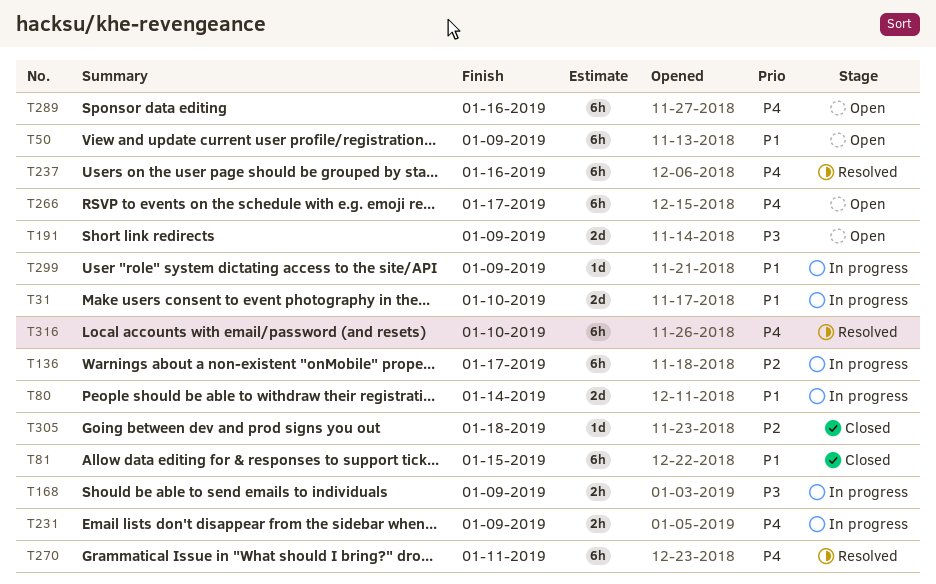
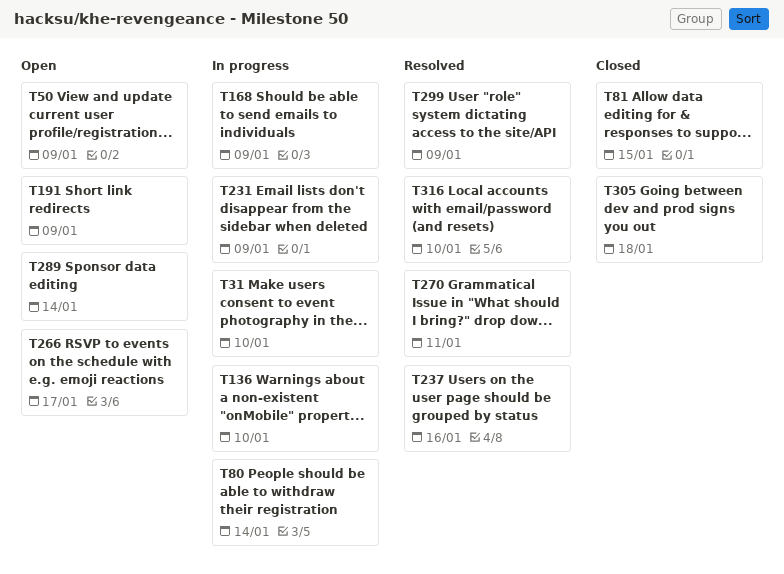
T136, due: Jan 17 -> Jan 10
T289, due: Jan 16 -> Jan 14
T299, status: In progress -> Resolved

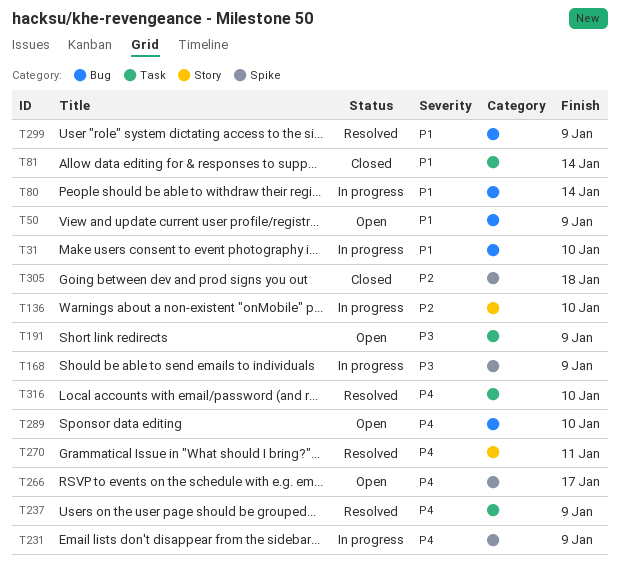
T81, due: Jan 15 -> Jan 14
T237, due: Jan 16 -> Jan 9
T289, due: Jan 14 -> Jan 10

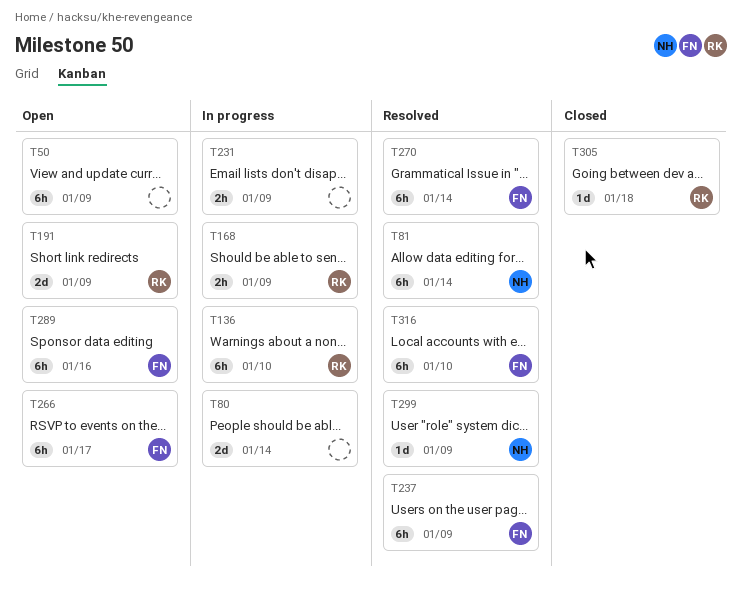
T31: present -> none
T81, status: Closed -> Resolved
T270, due: Jan 11 -> Jan 14
T289, due: Jan 10 -> Jan 16

